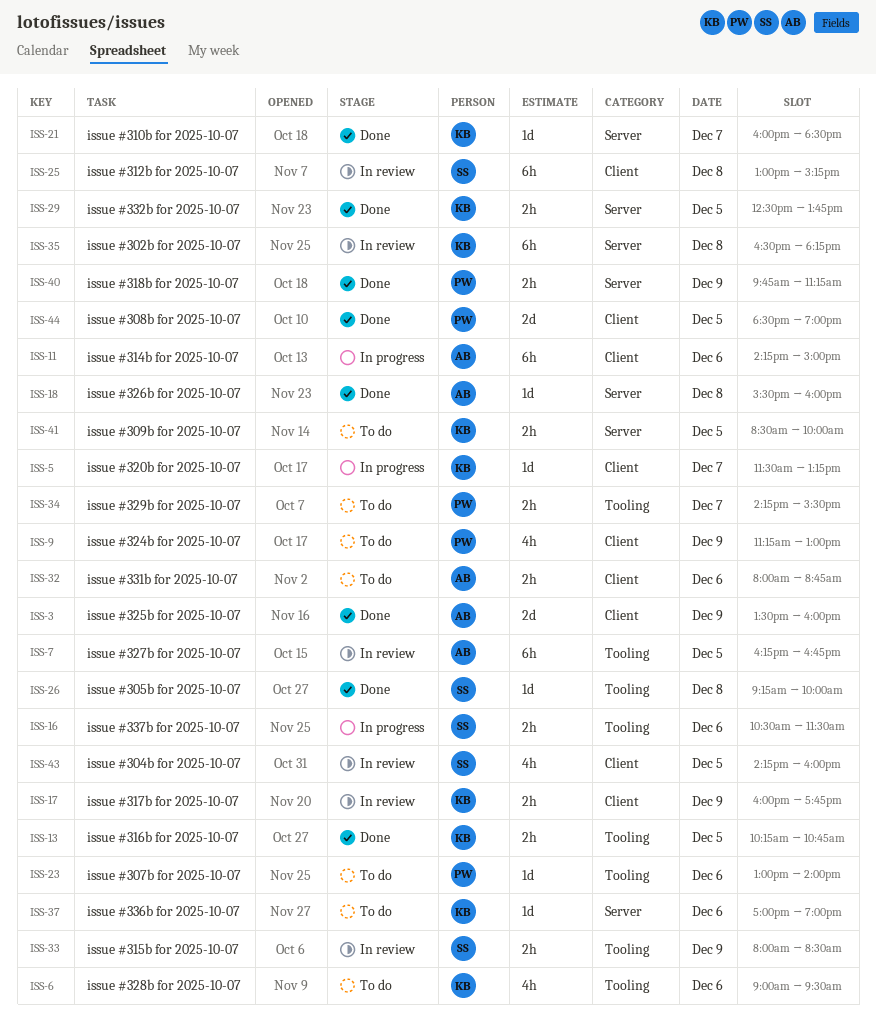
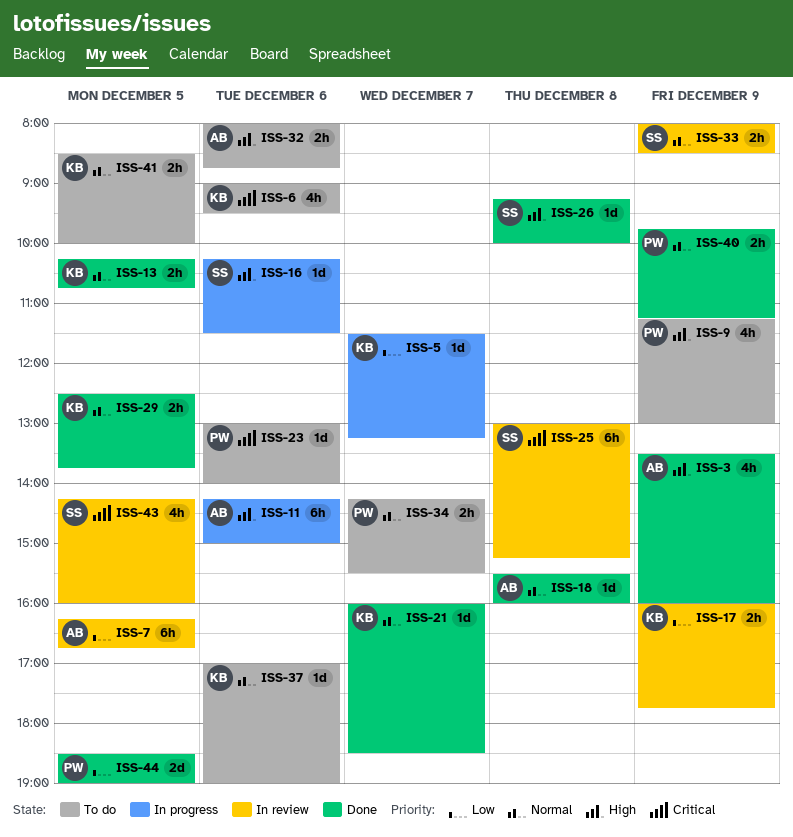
ISS-3, estimate: 2d -> 4h
ISS-16, estimate: 2h -> 1d
ISS-16, begins: 10:30 -> 10:15
ISS-35: present -> none

